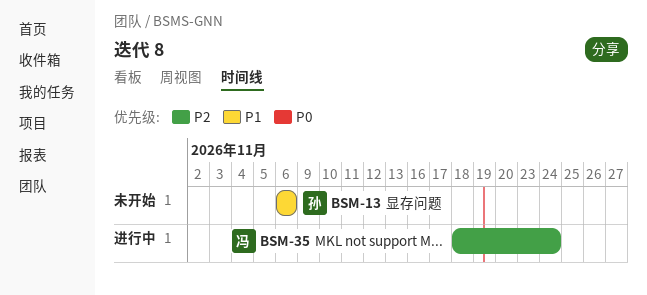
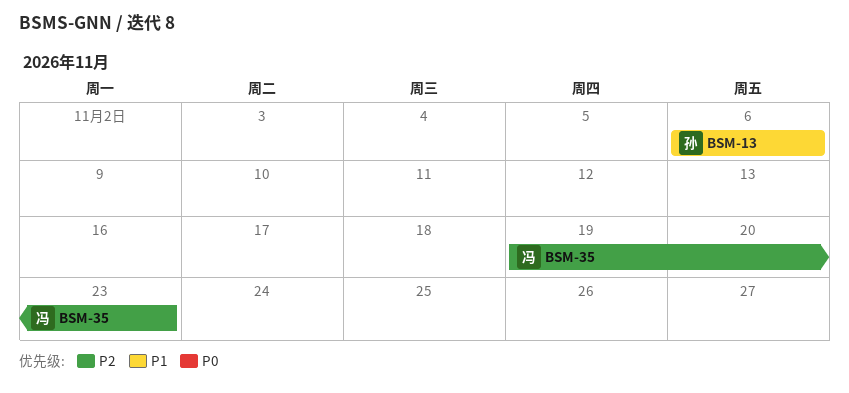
BSM-35, start: Nov 18 -> Nov 19
BSM-35, due: Nov 24 -> Nov 23

